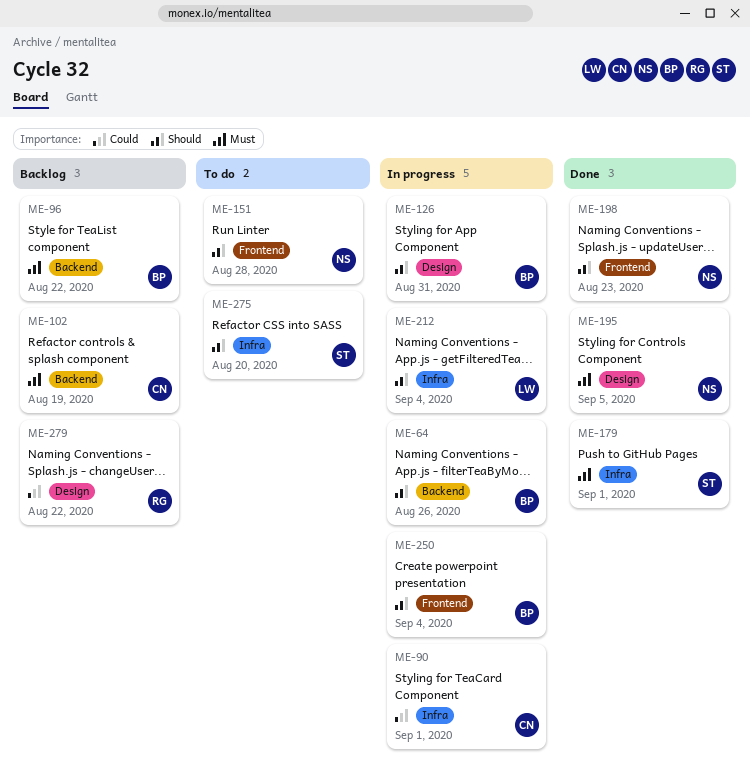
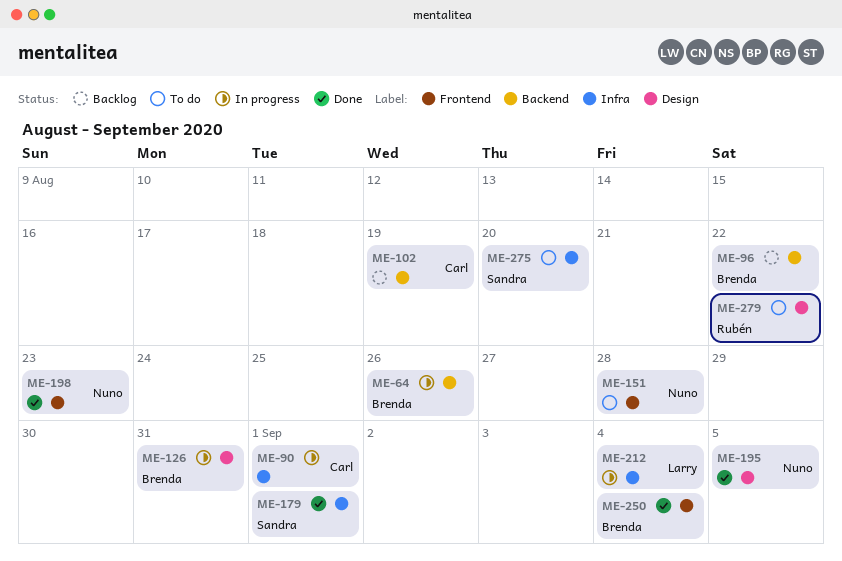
ME-250, status: In progress -> Done
ME-279, status: Backlog -> To do

